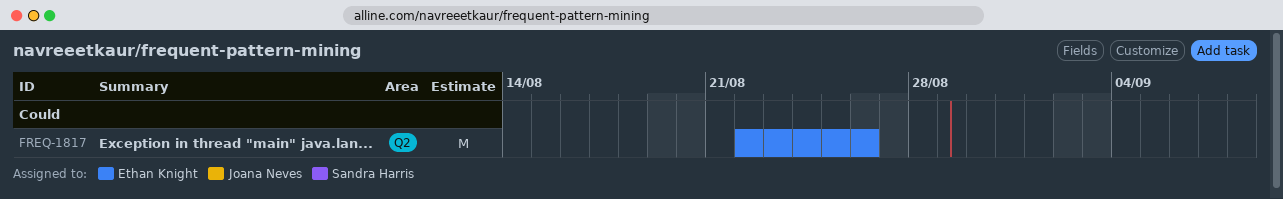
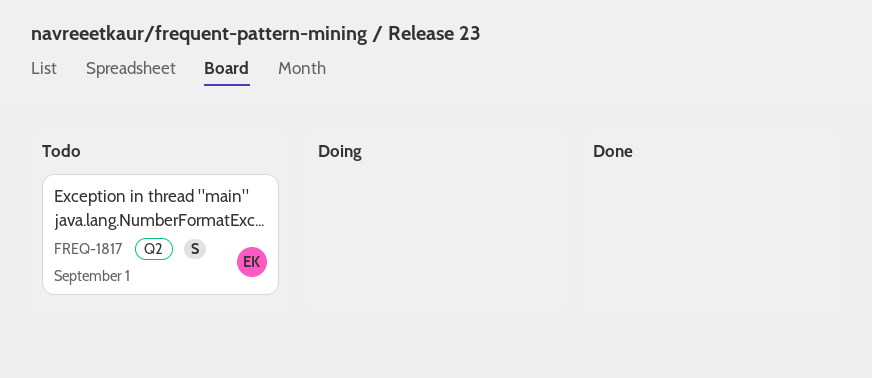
FREQ-1817, estimate: M -> S
FREQ-1817, due: Aug 26 -> Sep 1

